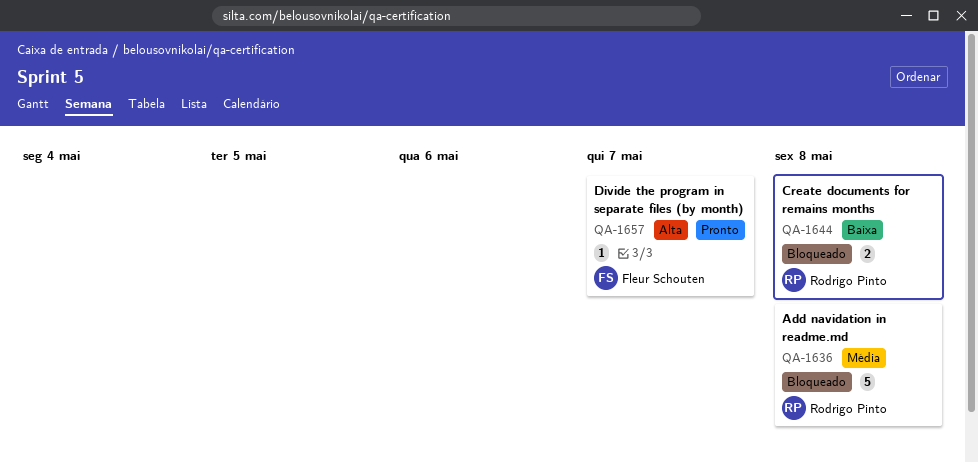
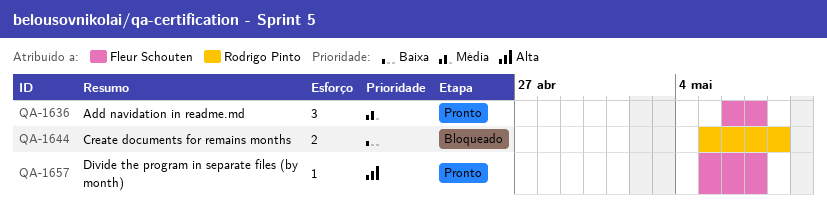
QA-1636, status: Bloqueado -> Pronto
QA-1636, owner: Rodrigo Pinto -> Fleur Schouten
QA-1636, estimate: 5 -> 3
QA-1636, due: May 8 -> May 7

